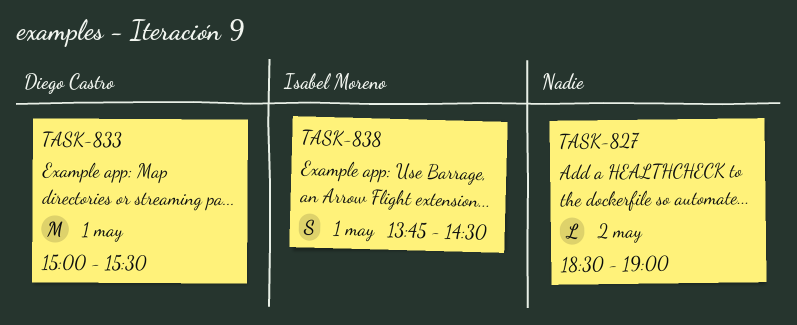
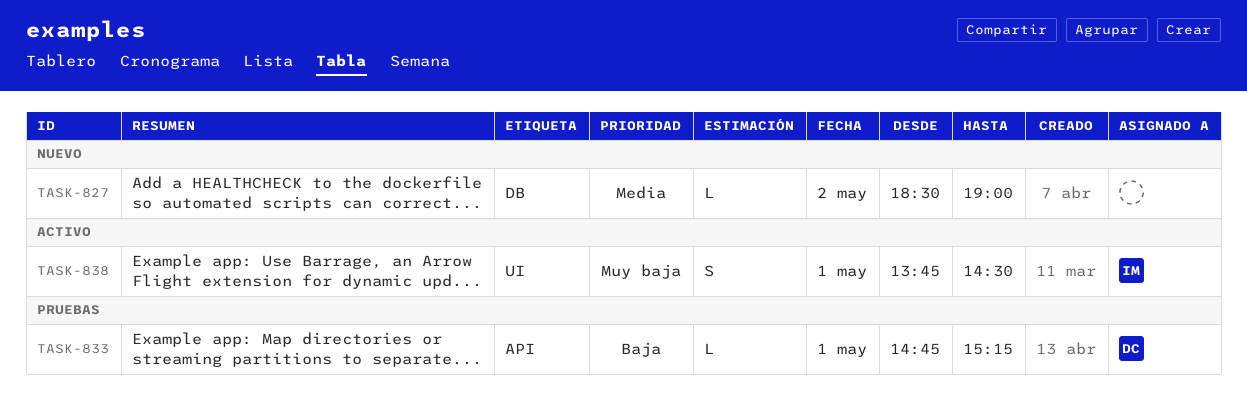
TASK-833, estimate: M -> L
TASK-833, begins: 15:00 -> 14:45
TASK-833, ends: 15:30 -> 15:15

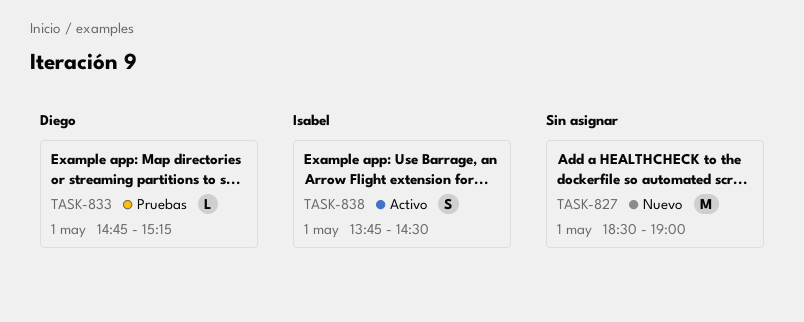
TASK-827, estimate: L -> M
TASK-827, day: May 2 -> May 1

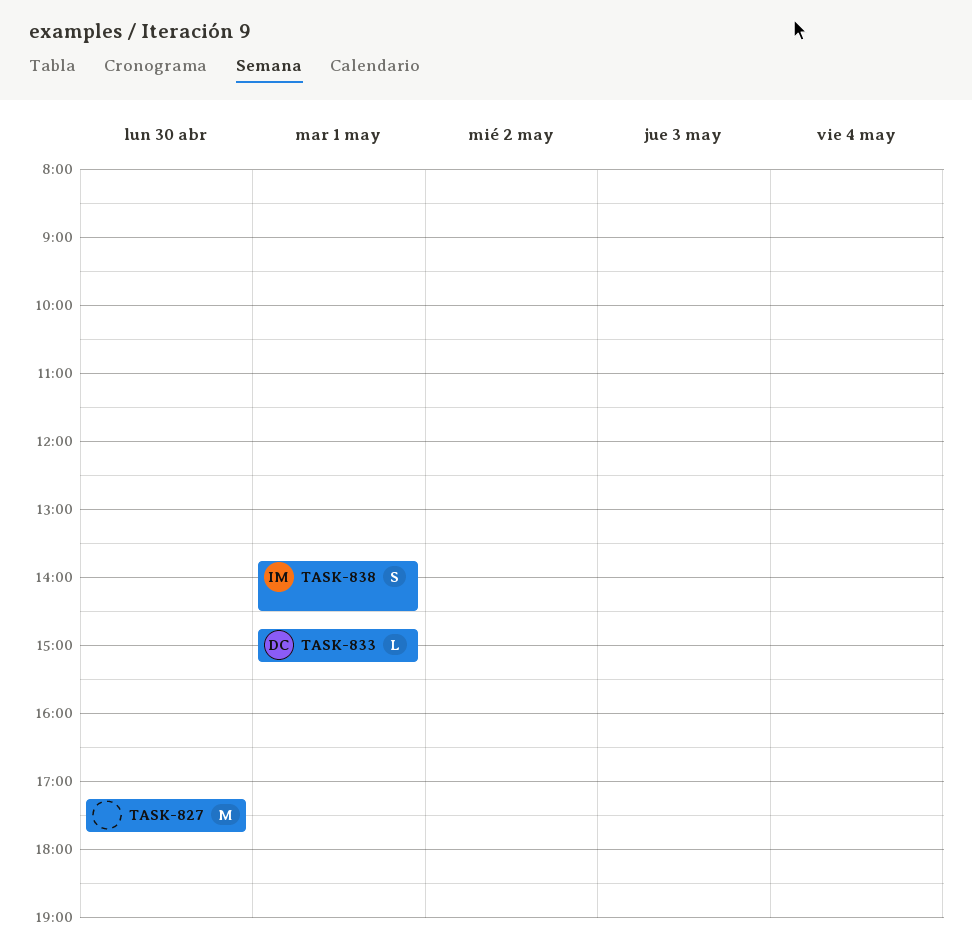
TASK-827, day: May 1 -> Apr 30
TASK-827, begins: 18:30 -> 17:15
TASK-827, ends: 19:00 -> 17:45

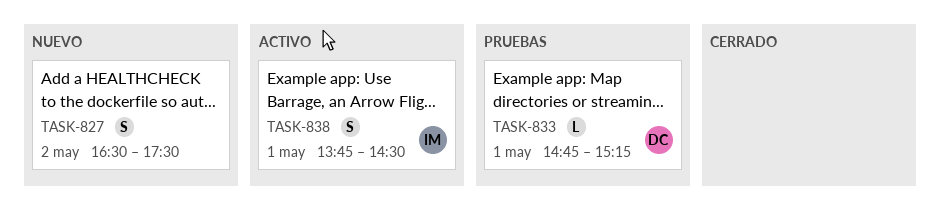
TASK-827, estimate: M -> S
TASK-827, day: Apr 30 -> May 2
TASK-827, begins: 17:15 -> 16:30
TASK-827, ends: 17:45 -> 17:30

